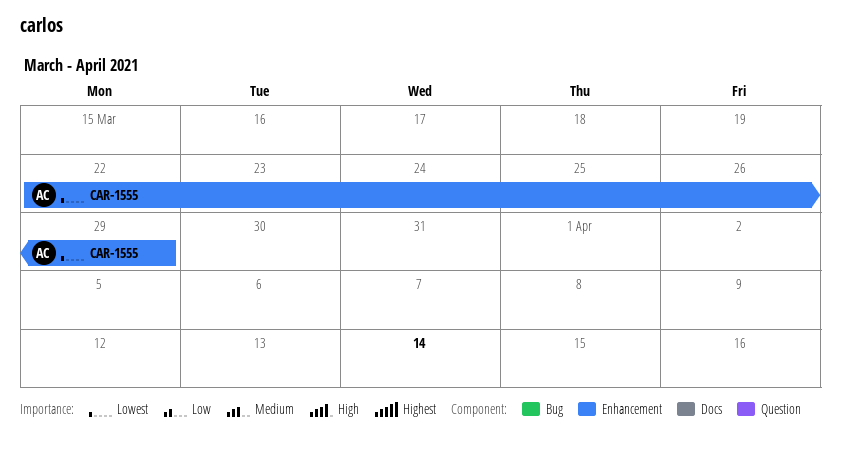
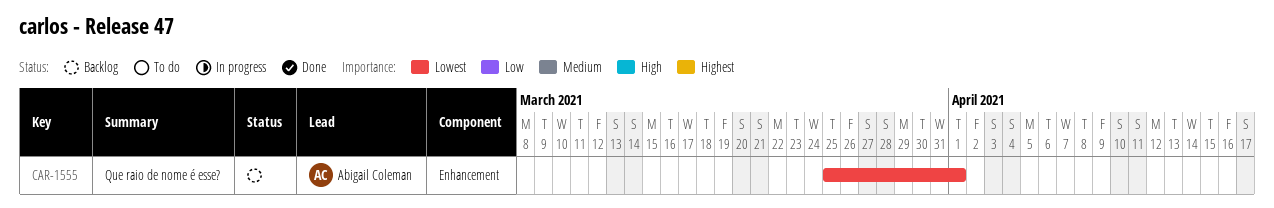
CAR-1555, start: Mar 22 -> Mar 25
CAR-1555, due: Mar 29 -> Apr 1

